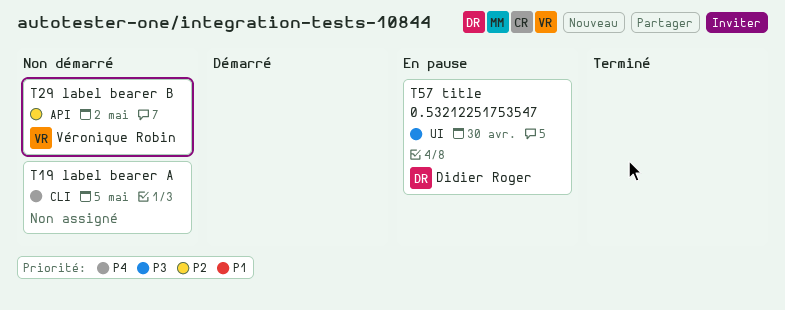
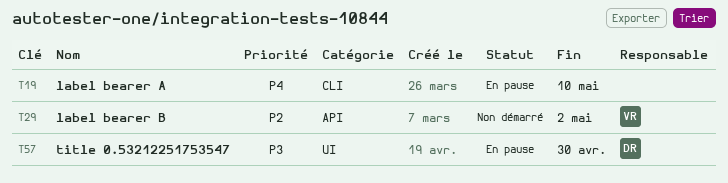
T19, status: Non démarré -> En pause
T19, due: May 5 -> May 10

